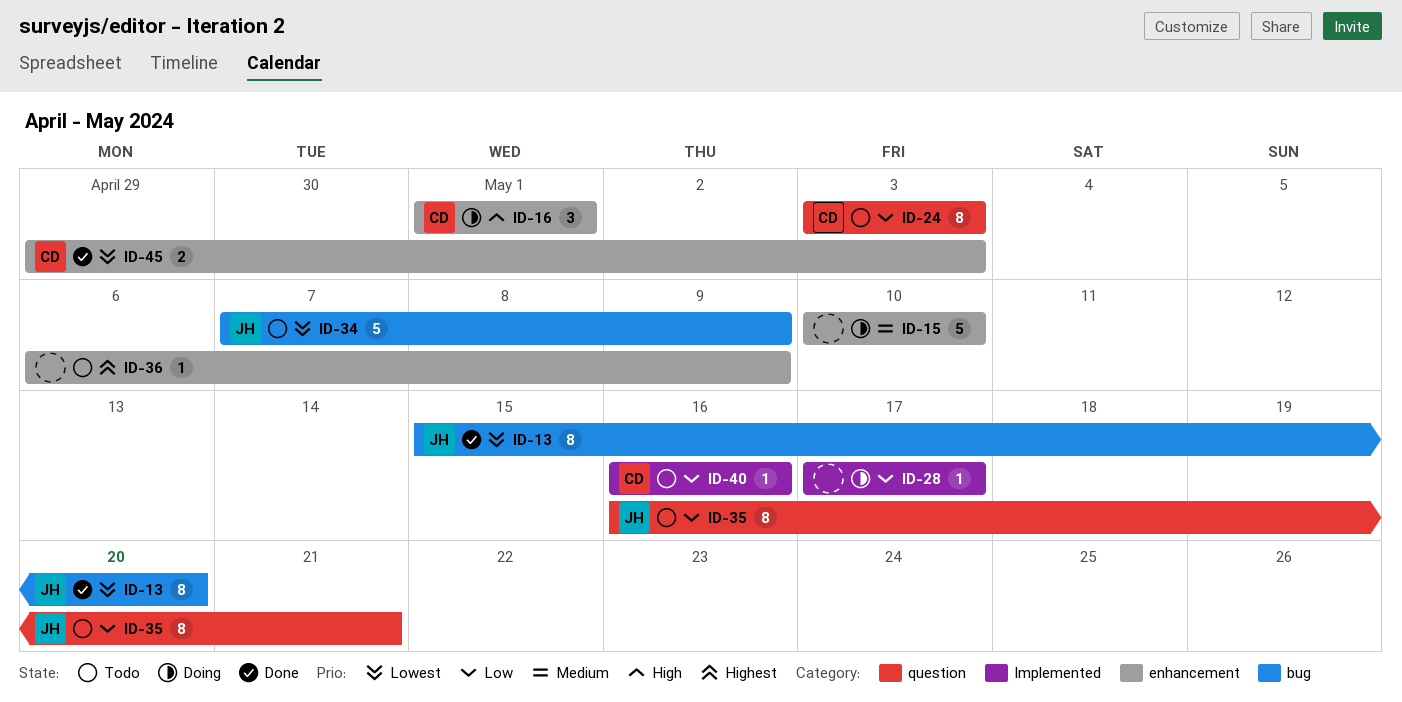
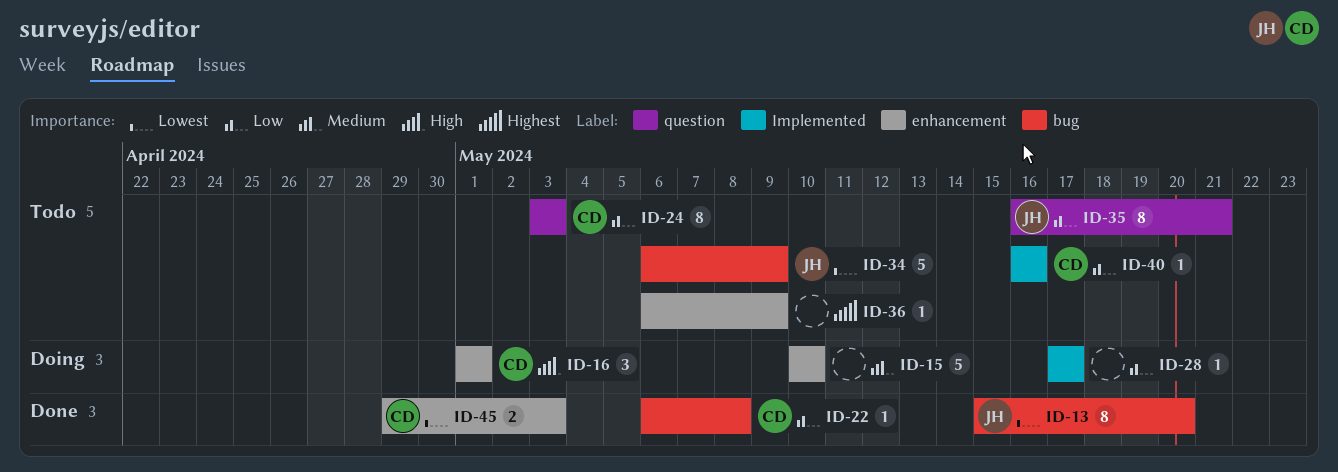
ID-22: none -> present
ID-34, start: May 7 -> May 6

